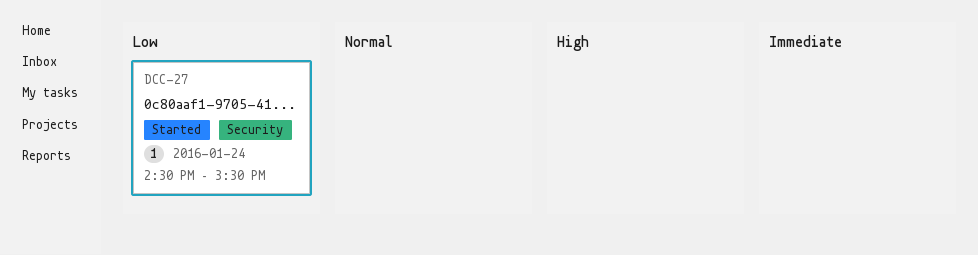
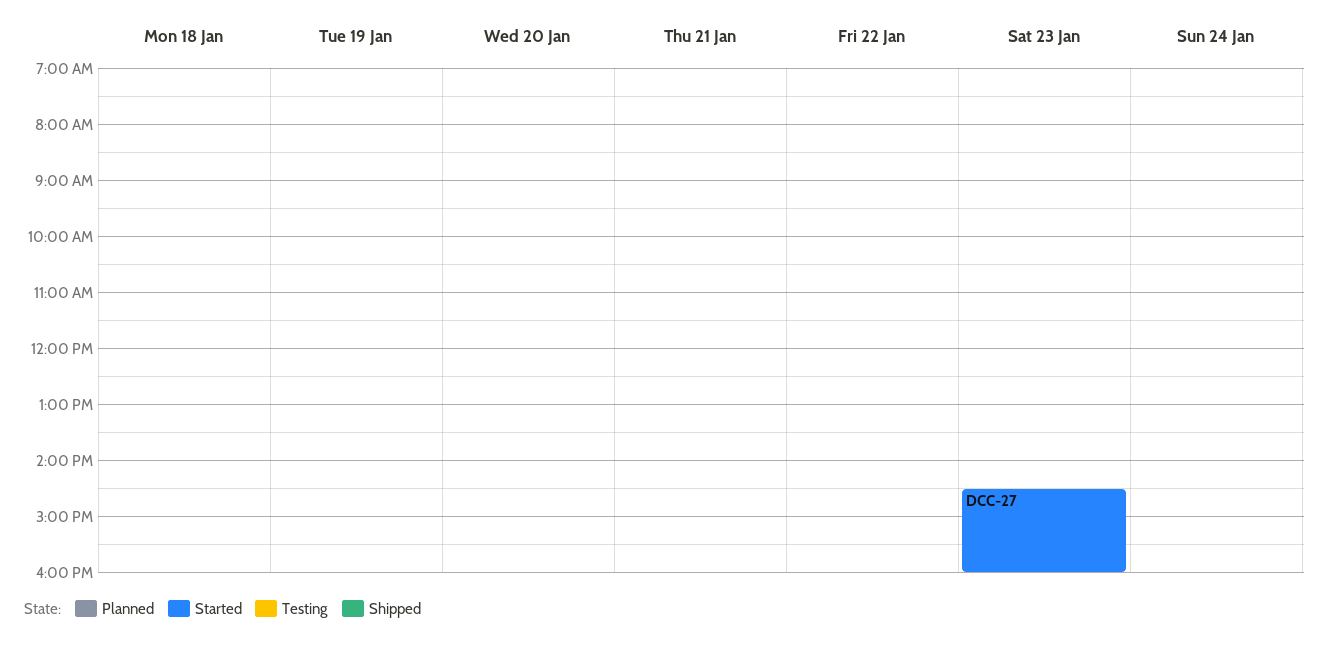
DCC-27, day: Jan 24 -> Jan 23
DCC-27, ends: 15:30 -> 16:00

